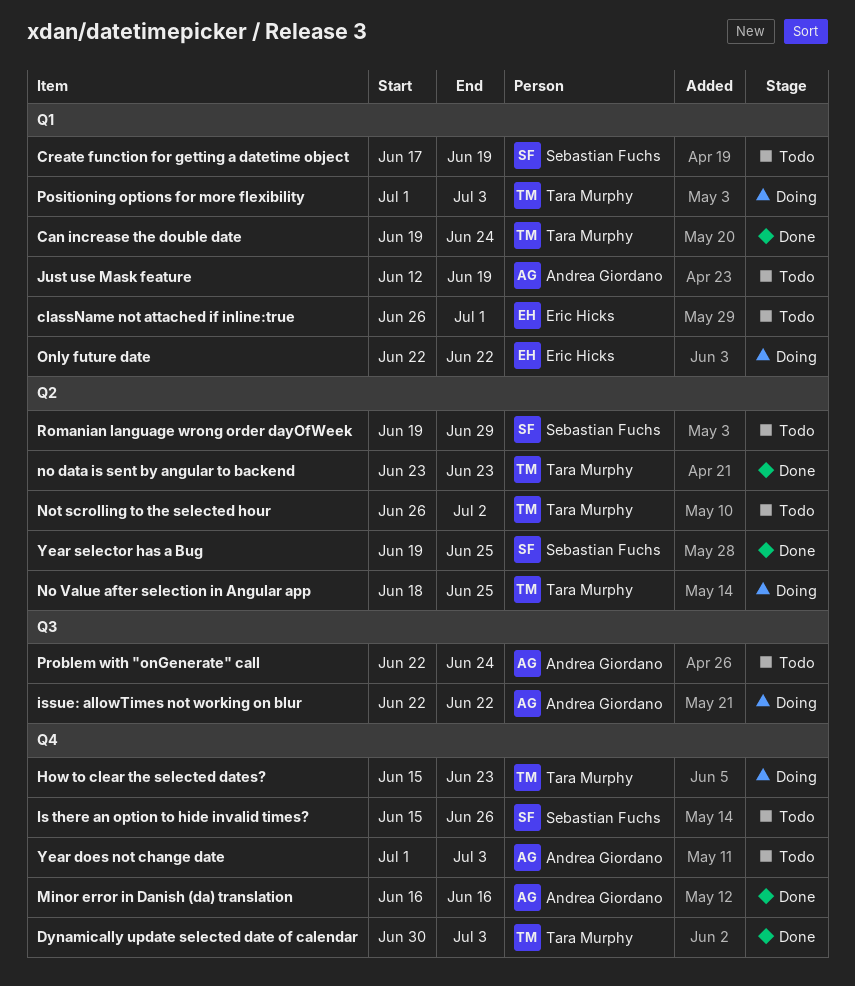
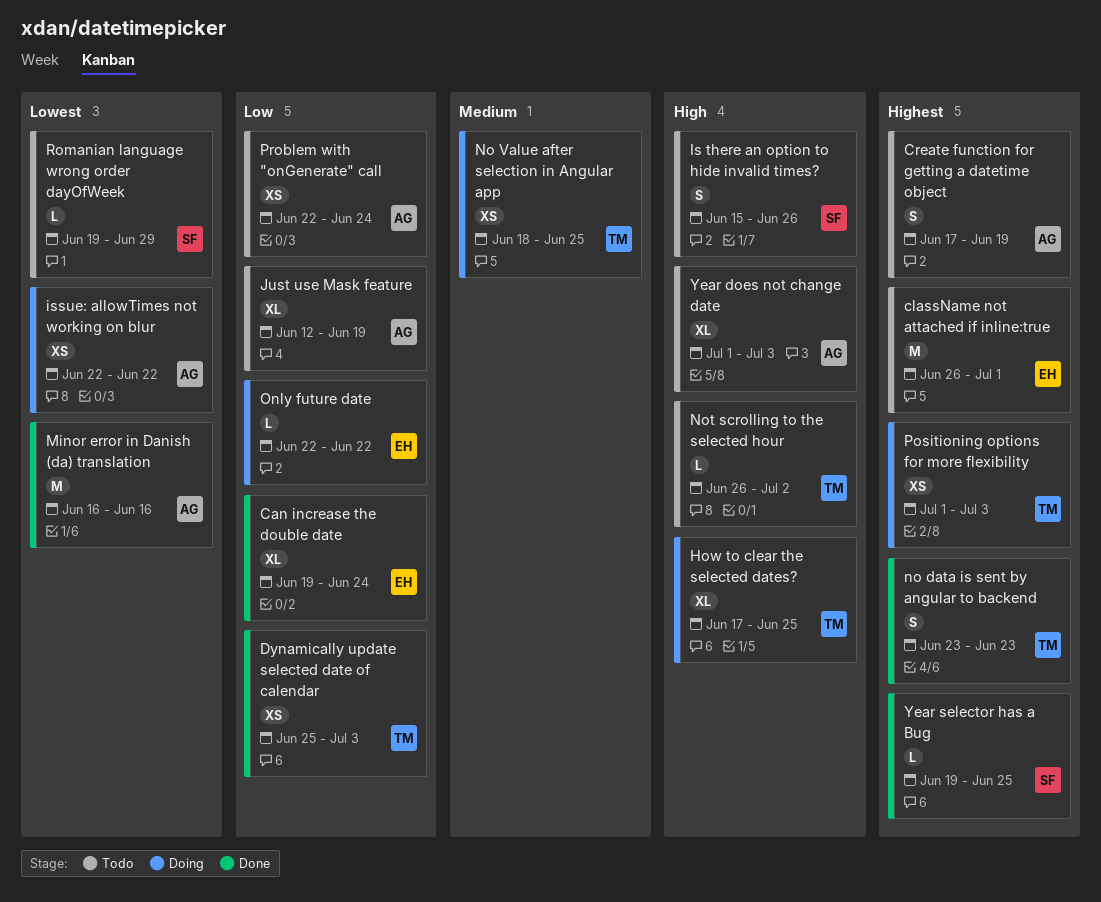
Can increase the double date, owner: Tara Murphy -> Eric Hicks
Create function for getting a datetime object, owner: Sebastian Fuchs -> Andrea Giordano
Dynamically update selected date of calendar, start: Jun 30 -> Jun 25
How to clear the selected dates?, start: Jun 15 -> Jun 17
How to clear the selected dates?, due: Jun 23 -> Jun 25

